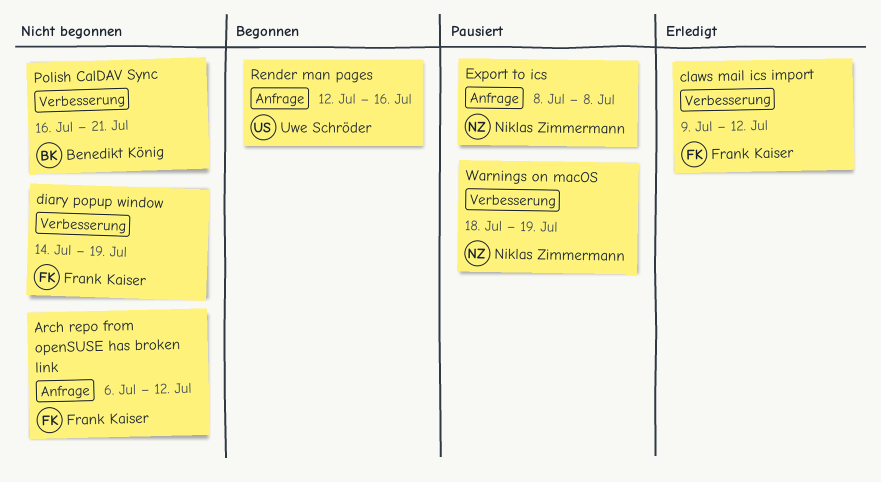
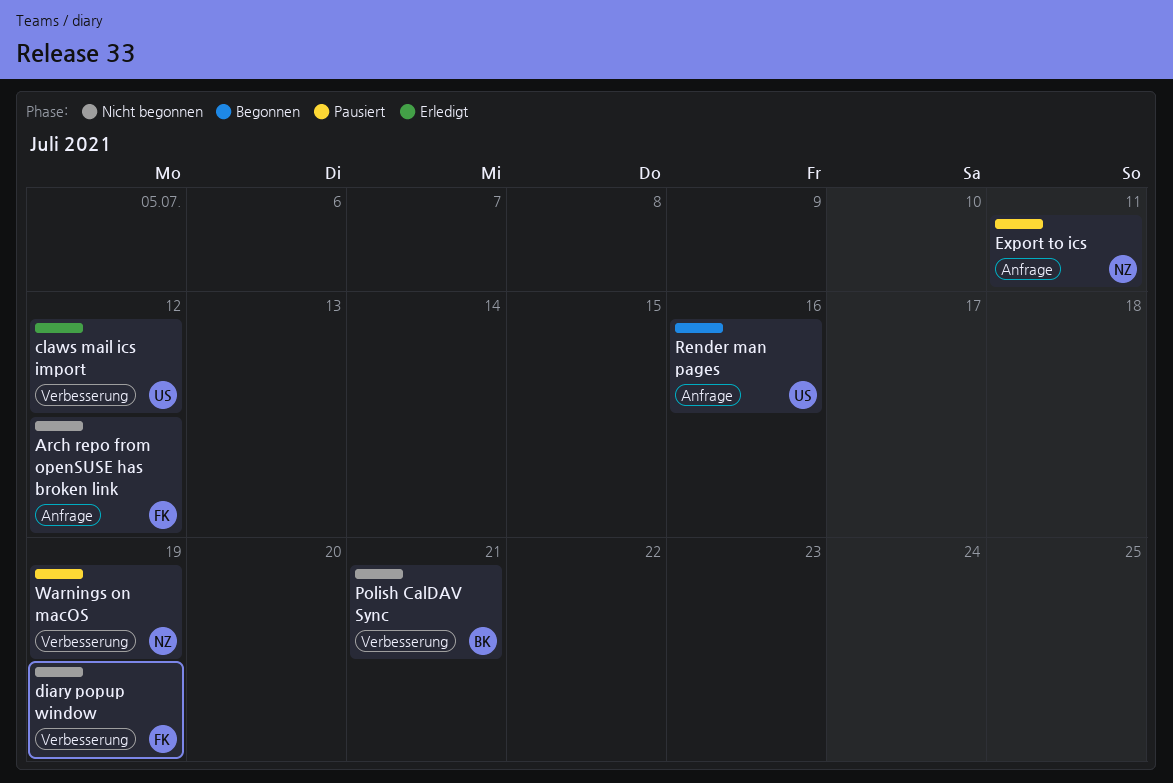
claws mail ics import, owner: Frank Kaiser -> Uwe Schröder
Export to ics, due: Jul 8 -> Jul 11

